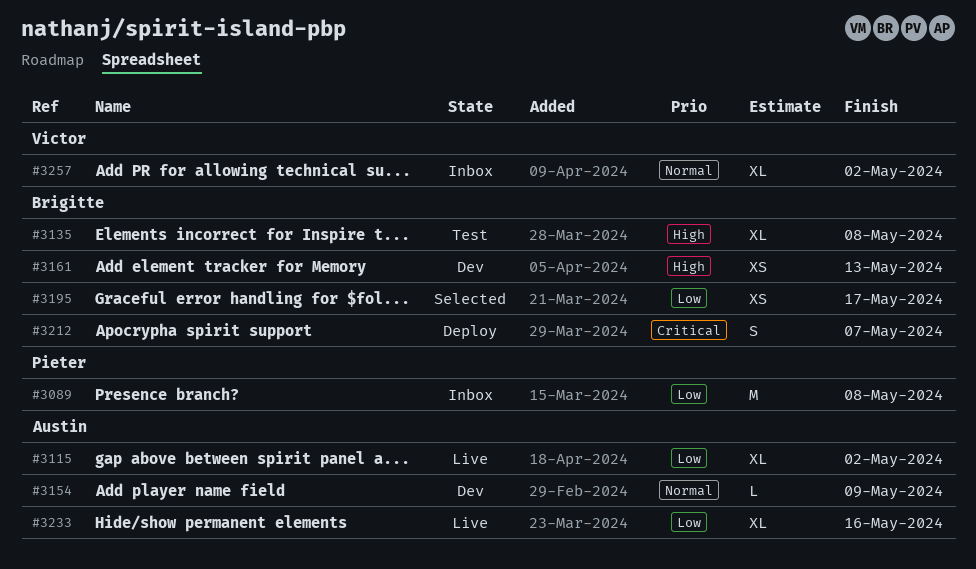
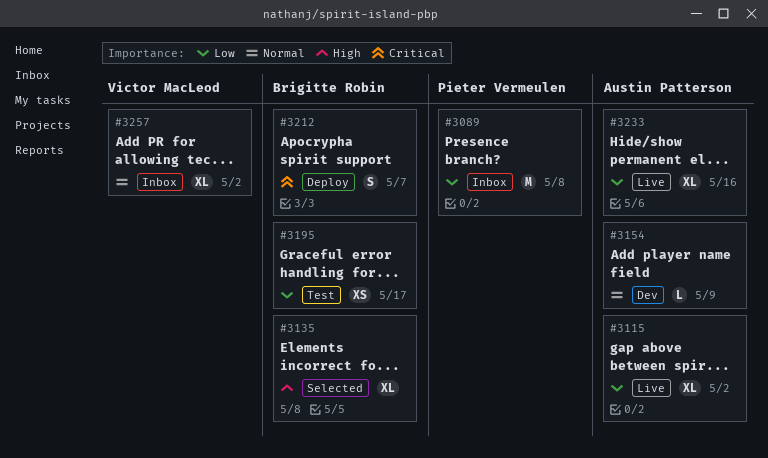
#3135, status: Test -> Selected
#3161: present -> none
#3195, status: Selected -> Test

